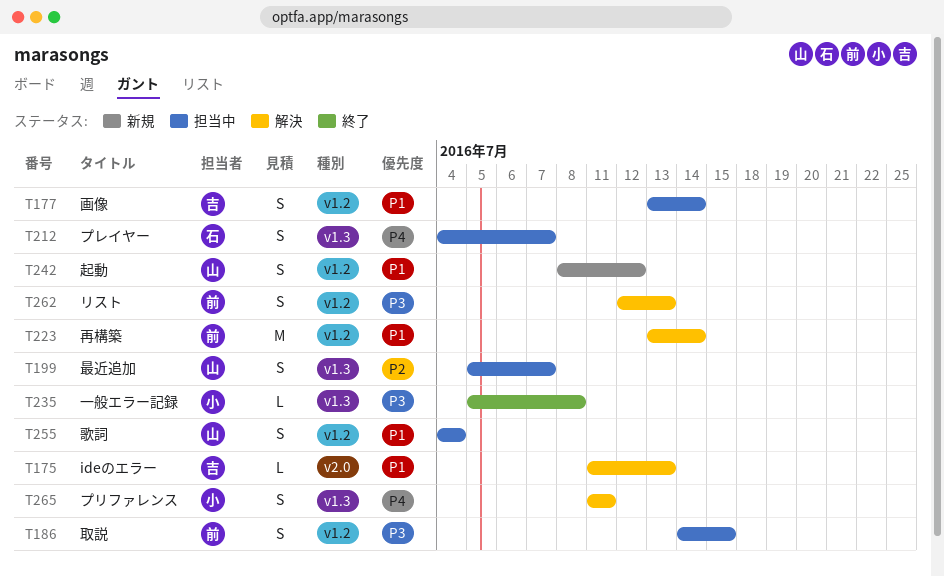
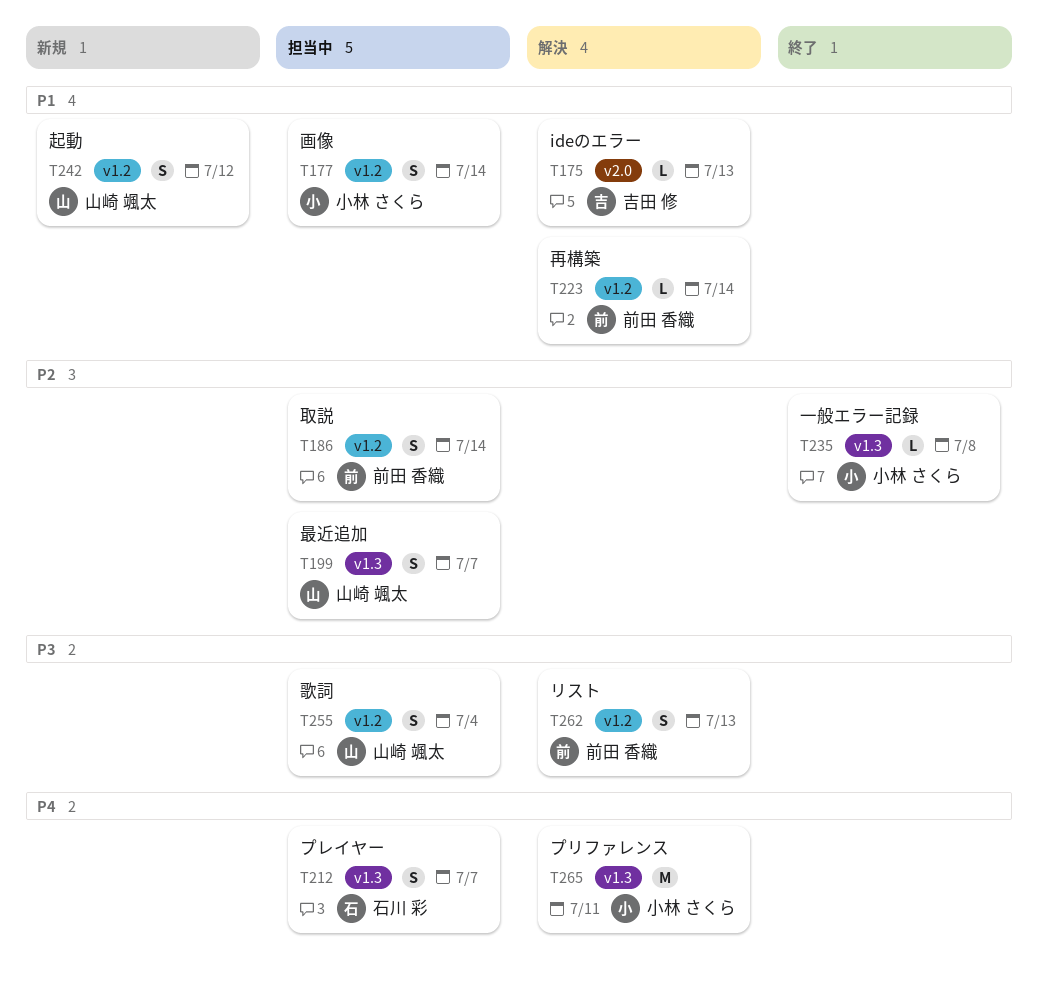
T177, owner: 吉田 修 -> 小林 さくら
T186, priority: P3 -> P2
T186, due: Jul 15 -> Jul 14
T223, estimate: M -> L
T235, priority: P3 -> P2
T255, priority: P1 -> P3
T265, estimate: S -> M

